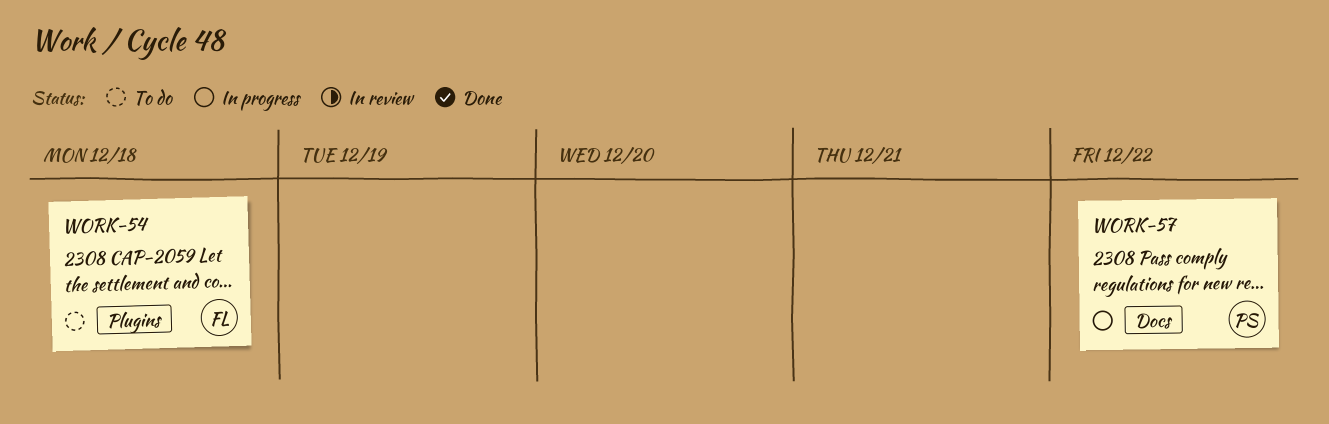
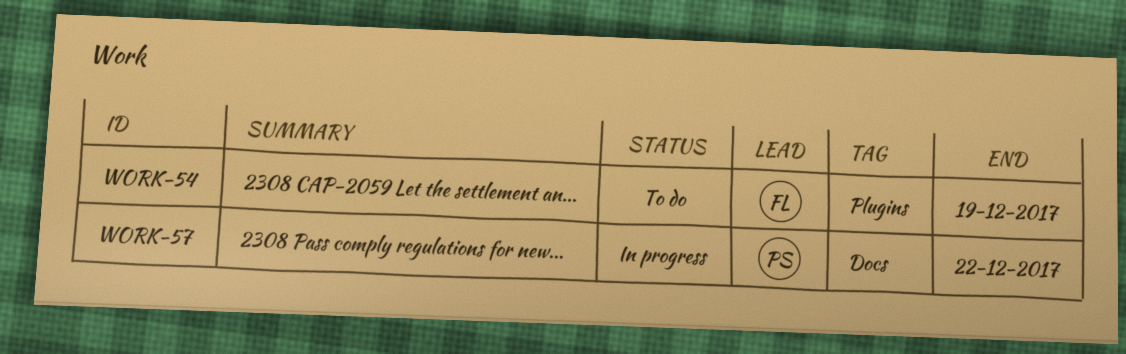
WORK-54, due: Dec 18 -> Dec 19

